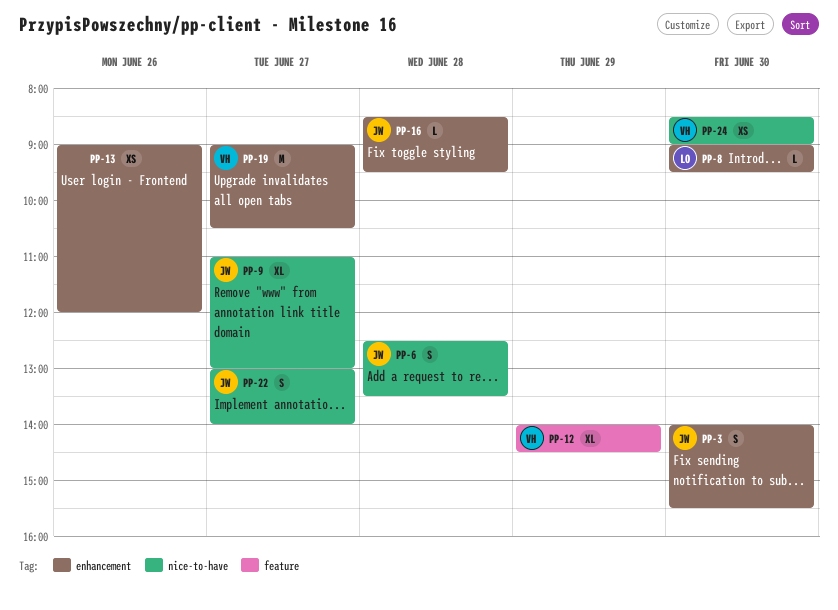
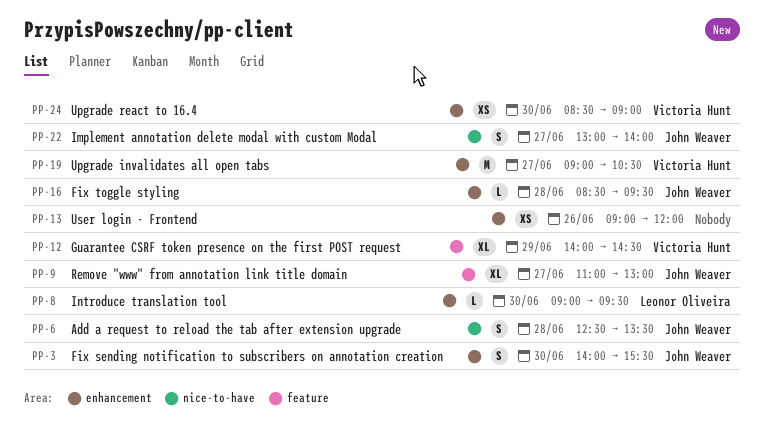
PP-9, label: nice-to-have -> feature
PP-24, label: nice-to-have -> enhancement

